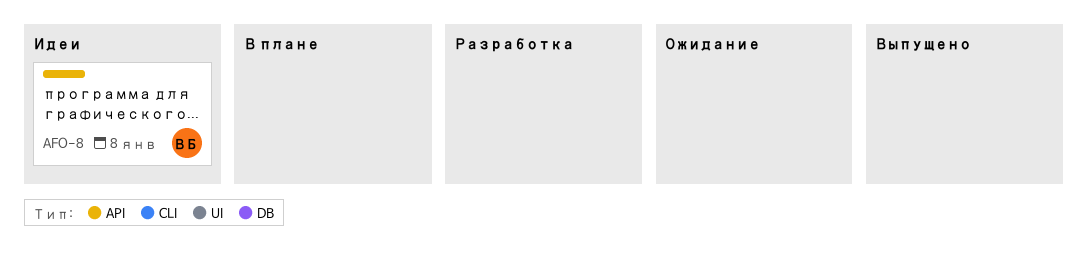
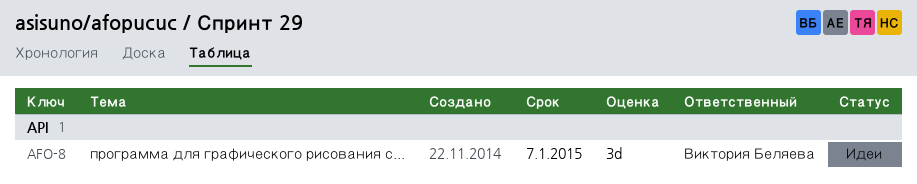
AFO-8, due: Jan 8 -> Jan 7

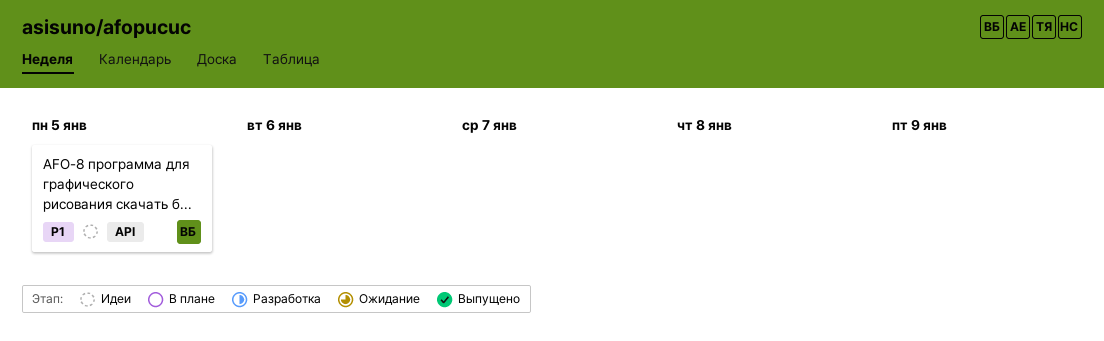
AFO-8, due: Jan 7 -> Jan 5

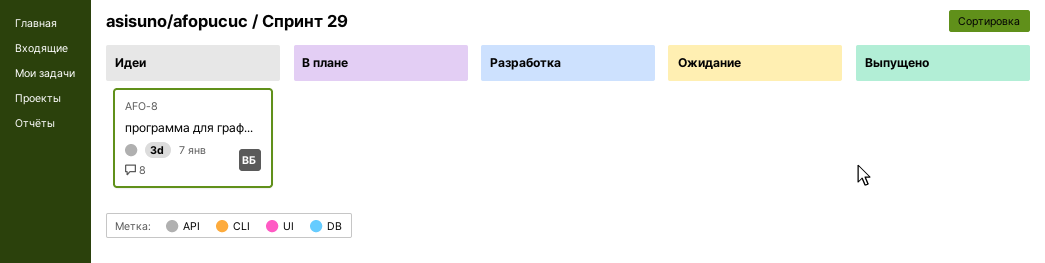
AFO-8, due: Jan 5 -> Jan 7

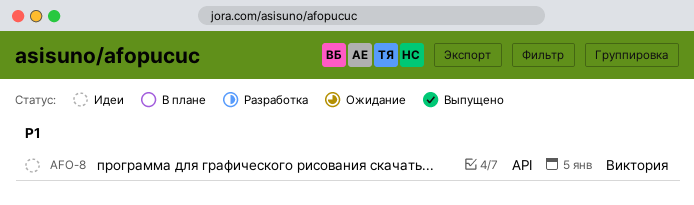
AFO-8, due: Jan 7 -> Jan 5

